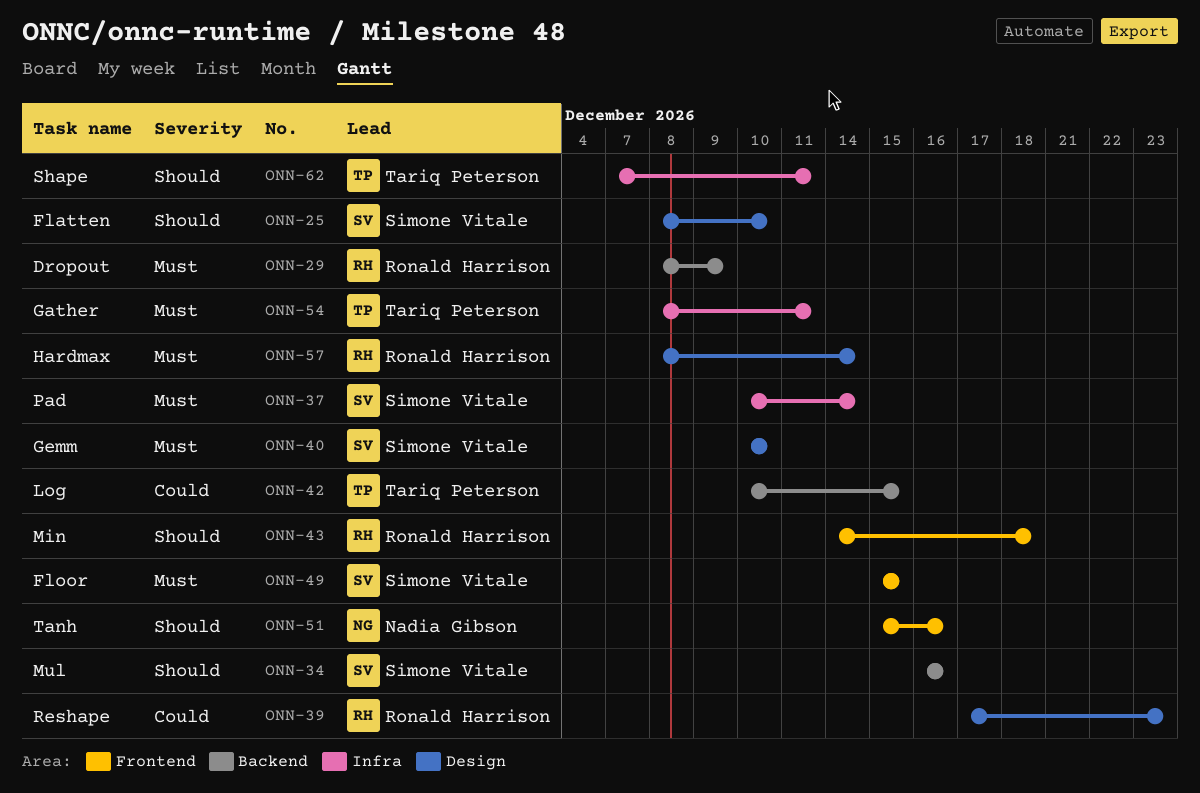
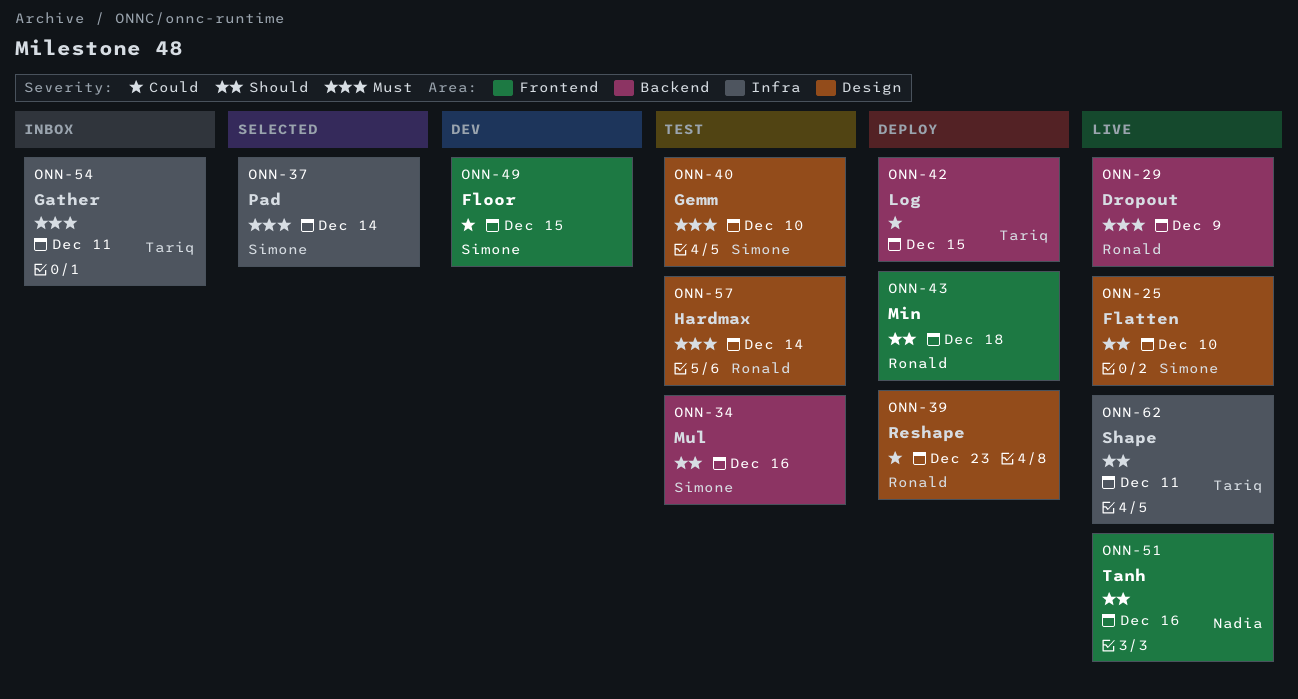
ONN-49, priority: Must -> Could

